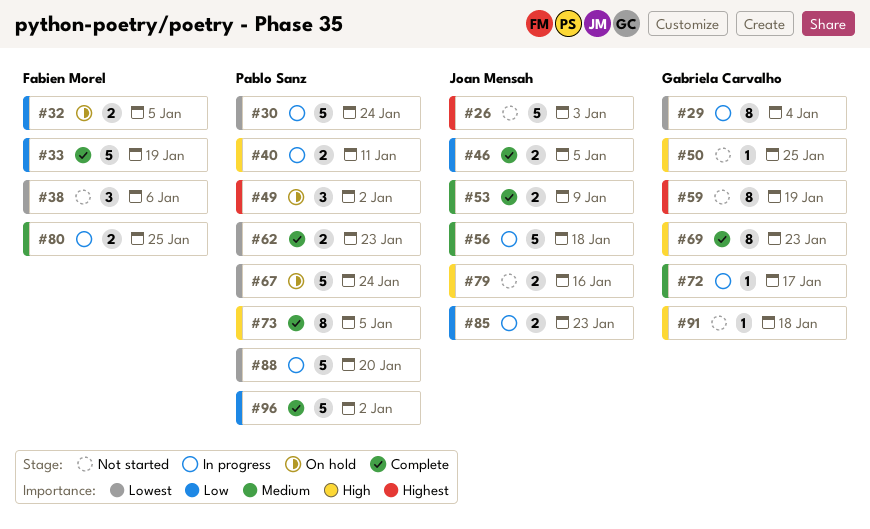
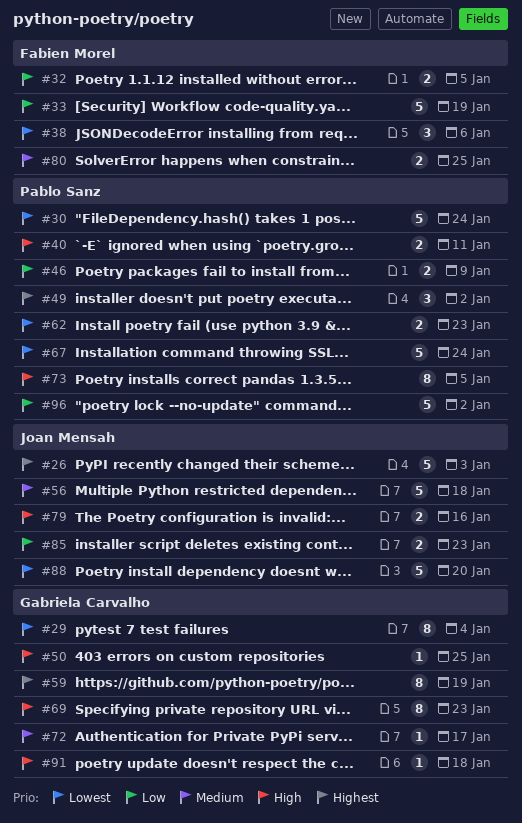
#46, owner: Joan Mensah -> Pablo Sanz
#46, due: Jan 5 -> Jan 9
#53: present -> none
#88, owner: Pablo Sanz -> Joan Mensah

